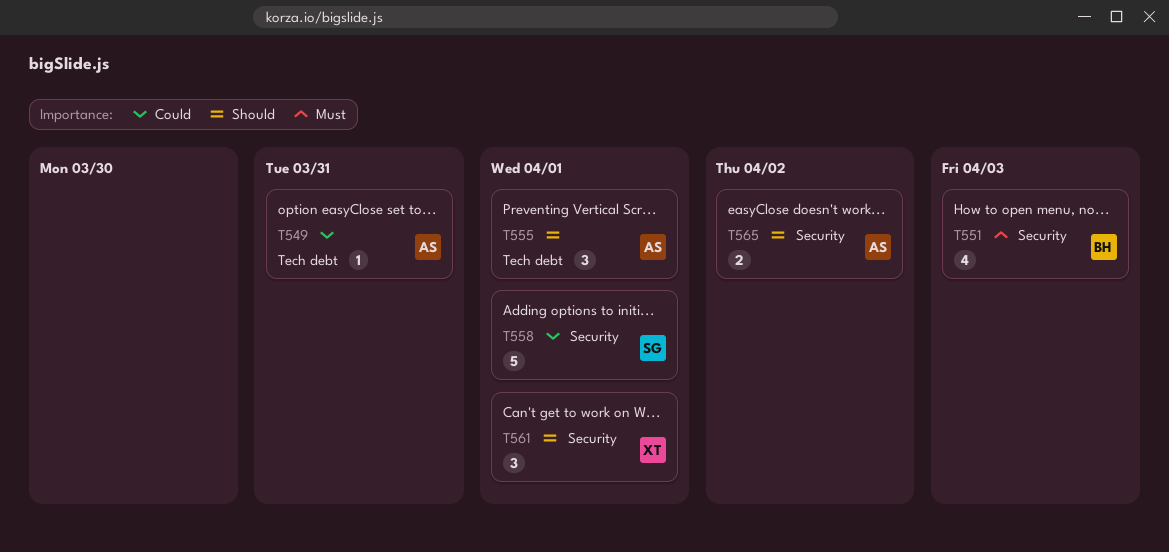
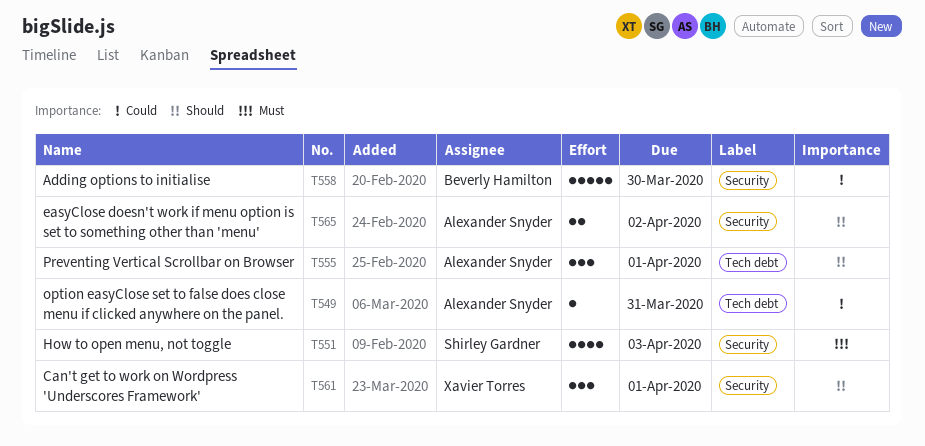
T551, owner: Beverly Hamilton -> Shirley Gardner
T558, owner: Shirley Gardner -> Beverly Hamilton
T558, due: Apr 1 -> Mar 30

